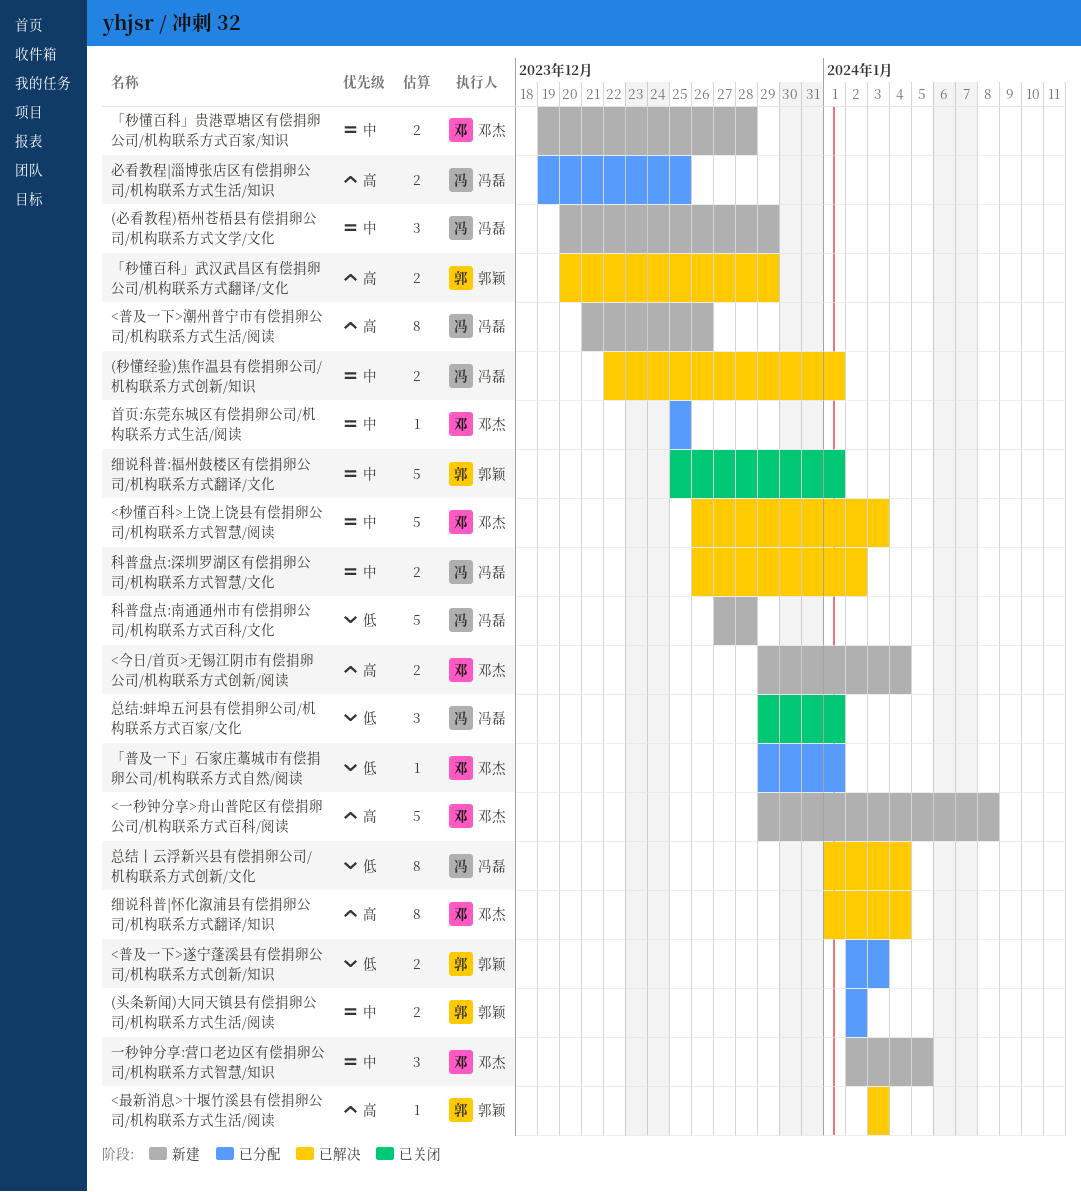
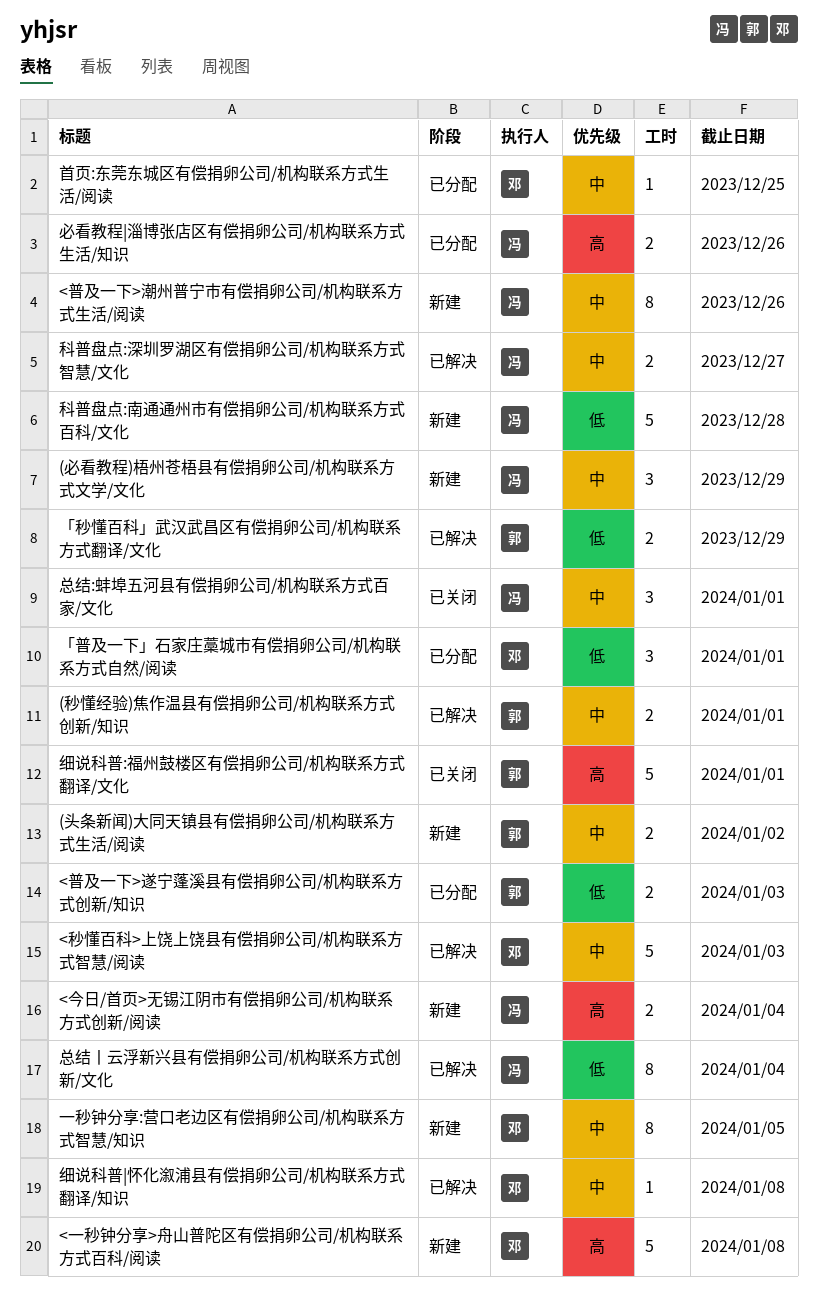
(头条新闻)大同天镇县有偿捐卵公司/机构联系方式生活/阅读, status: 已分配 -> 新建
(秒懂经验)焦作温县有偿捐卵公司/机构联系方式创新/知识, owner: 冯磊 -> 郭颖
<今日/首页>无锡江阴市有偿捐卵公司/机构联系方式创新/阅读, owner: 邓杰 -> 冯磊
<普及一下>潮州普宁市有偿捐卵公司/机构联系方式生活/阅读, priority: 高 -> 中
<最新消息>十堰竹溪县有偿捐卵公司/机构联系方式生活/阅读: present -> none
「普及一下」石家庄藁城市有偿捐卵公司/机构联系方式自然/阅读, estimate: 1 -> 3
「秒懂百科」武汉武昌区有偿捐卵公司/机构联系方式翻译/文化, priority: 高 -> 低
「秒懂百科」贵港覃塘区有偿捐卵公司/机构联系方式百家/知识: present -> none
一秒钟分享:营口老边区有偿捐卵公司/机构联系方式智慧/知识, estimate: 3 -> 8
必看教程|淄博张店区有偿捐卵公司/机构联系方式生活/知识, due: Dec 25 -> Dec 26
总结:蚌埠五河县有偿捐卵公司/机构联系方式百家/文化, priority: 低 -> 中
科普盘点:深圳罗湖区有偿捐卵公司/机构联系方式智慧/文化, due: Jan 2 -> Dec 27
细说科普:福州鼓楼区有偿捐卵公司/机构联系方式翻译/文化, priority: 中 -> 高
细说科普|怀化溆浦县有偿捐卵公司/机构联系方式翻译/知识, priority: 高 -> 中
细说科普|怀化溆浦县有偿捐卵公司/机构联系方式翻译/知识, estimate: 8 -> 1
细说科普|怀化溆浦县有偿捐卵公司/机构联系方式翻译/知识, due: Jan 4 -> Jan 8

